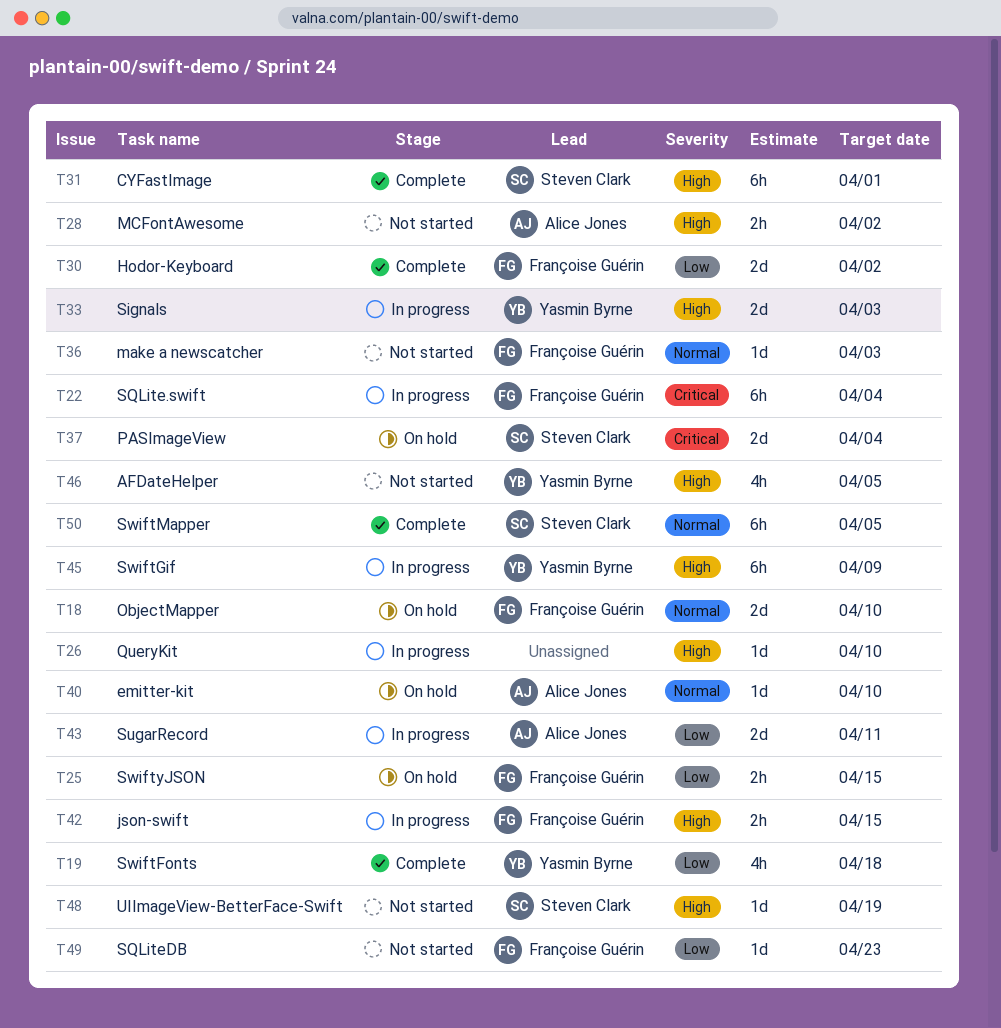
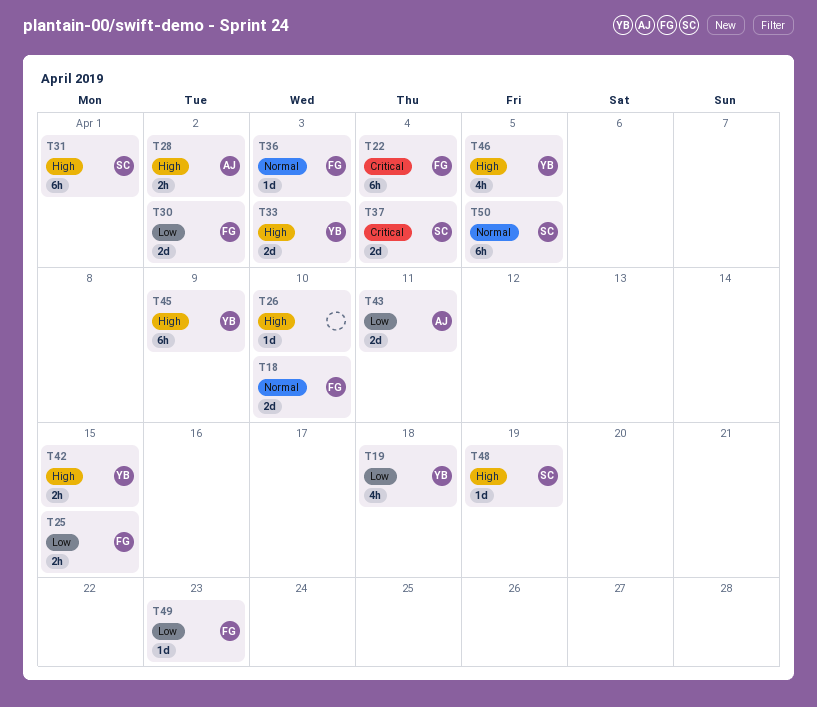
T40: present -> none
T42, owner: Françoise Guérin -> Yasmin Byrne

